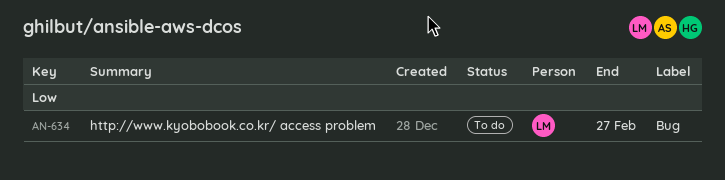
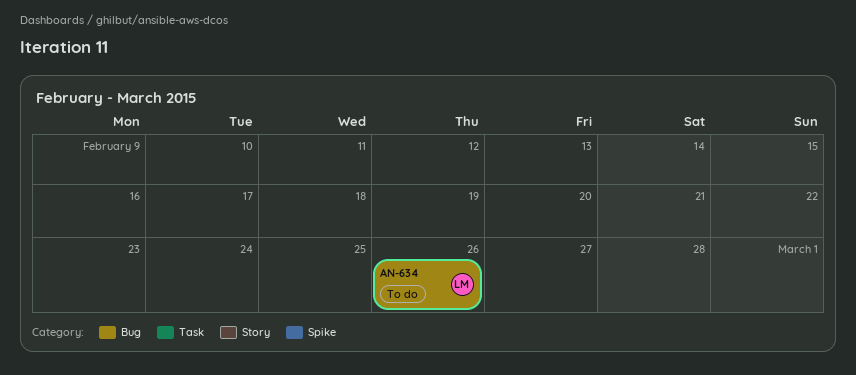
AN-634, due: Feb 27 -> Feb 26

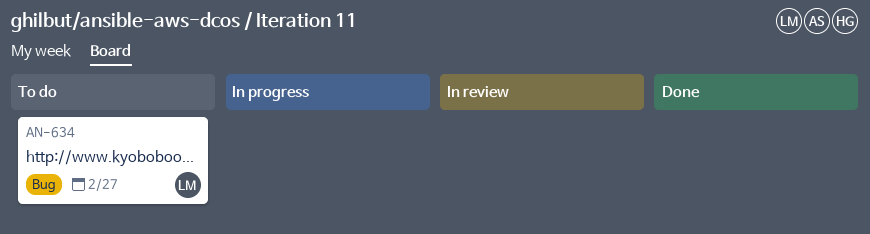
AN-634, due: Feb 26 -> Feb 27

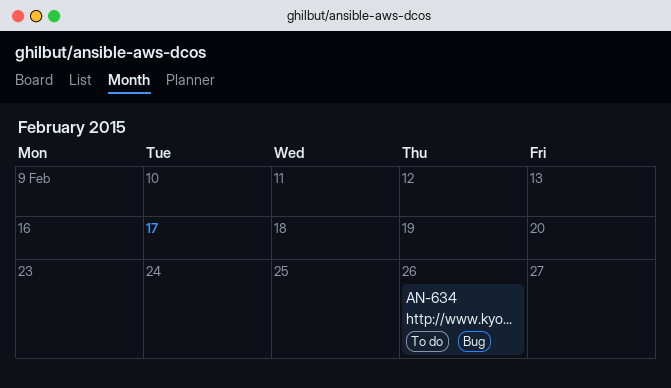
AN-634, due: Feb 27 -> Feb 26

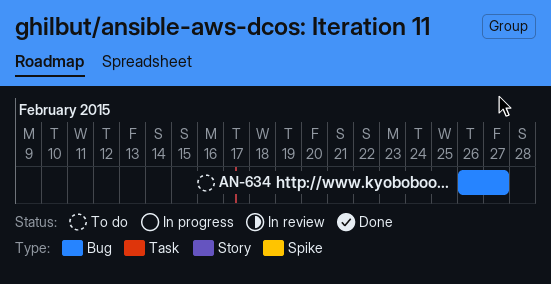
AN-634, due: Feb 26 -> Feb 27

